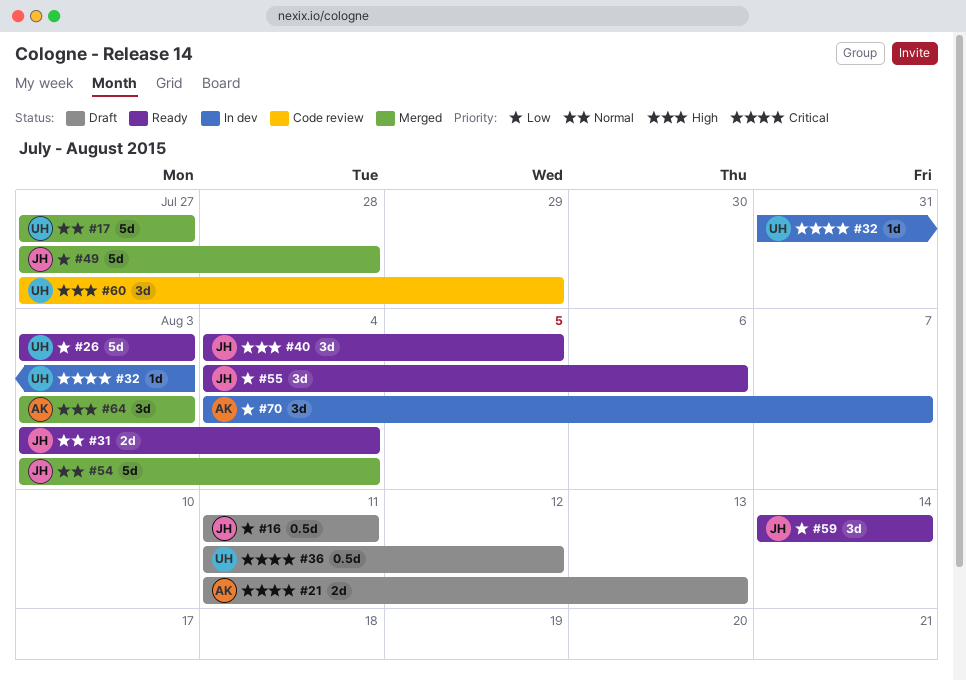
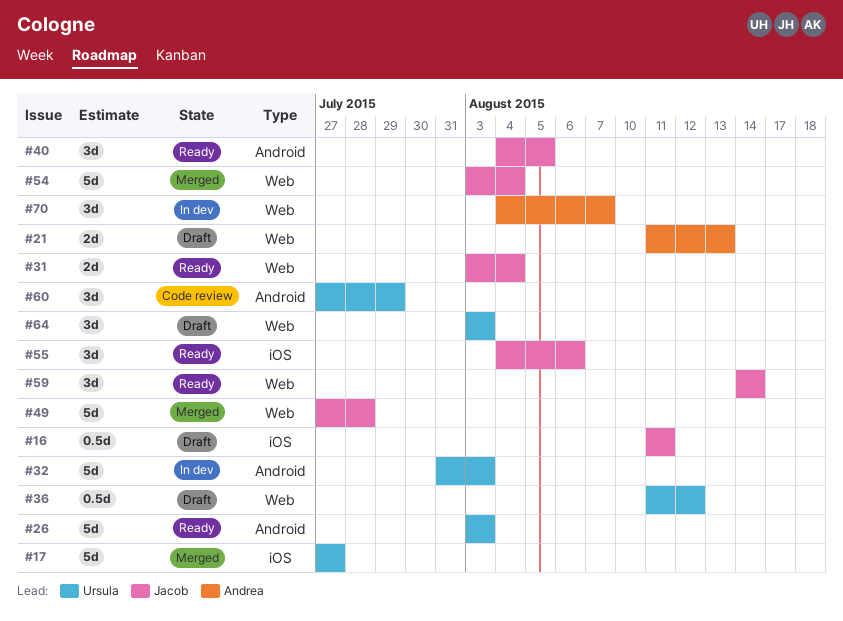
#32, estimate: 1d -> 5d
#64, status: Merged -> Draft
#64, owner: Andrea -> Ursula

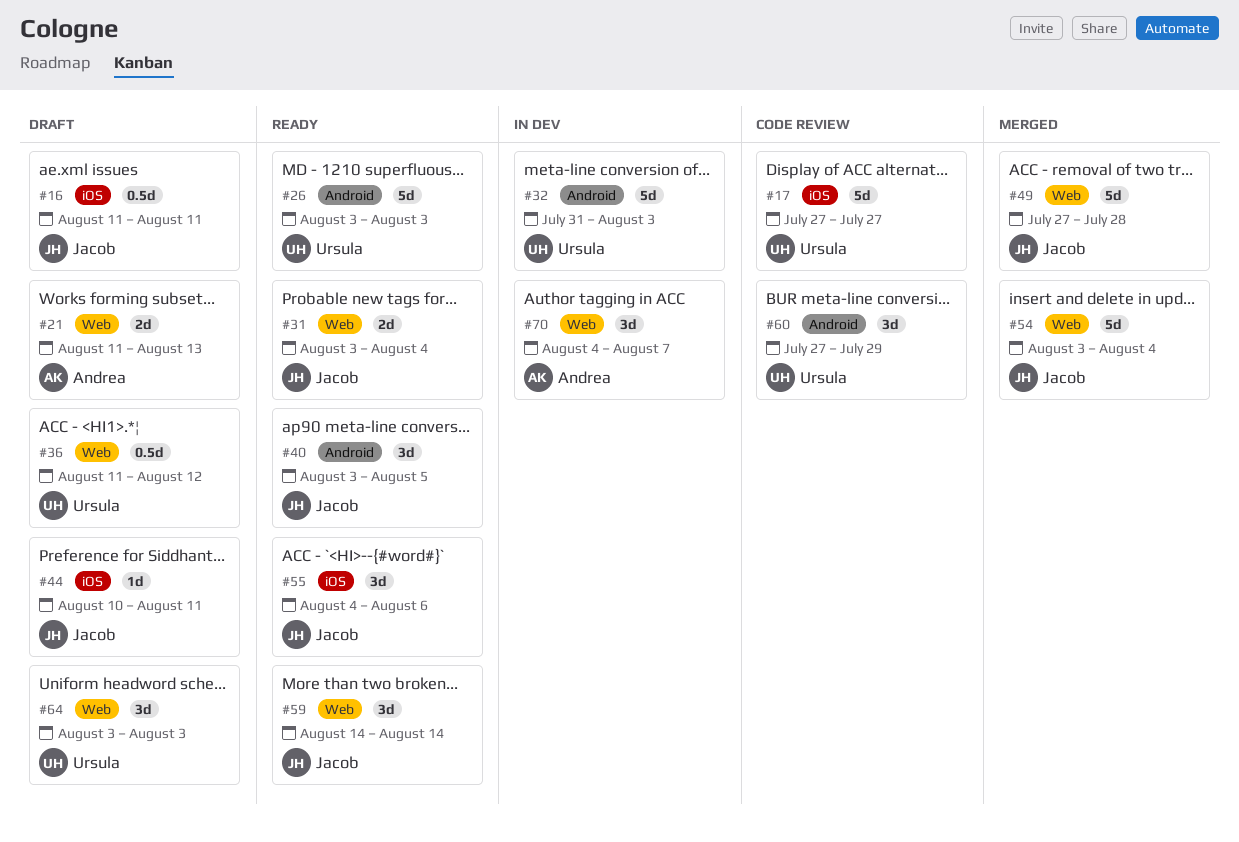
#17, status: Merged -> Code review
#40, start: Aug 4 -> Aug 3
#44: none -> present

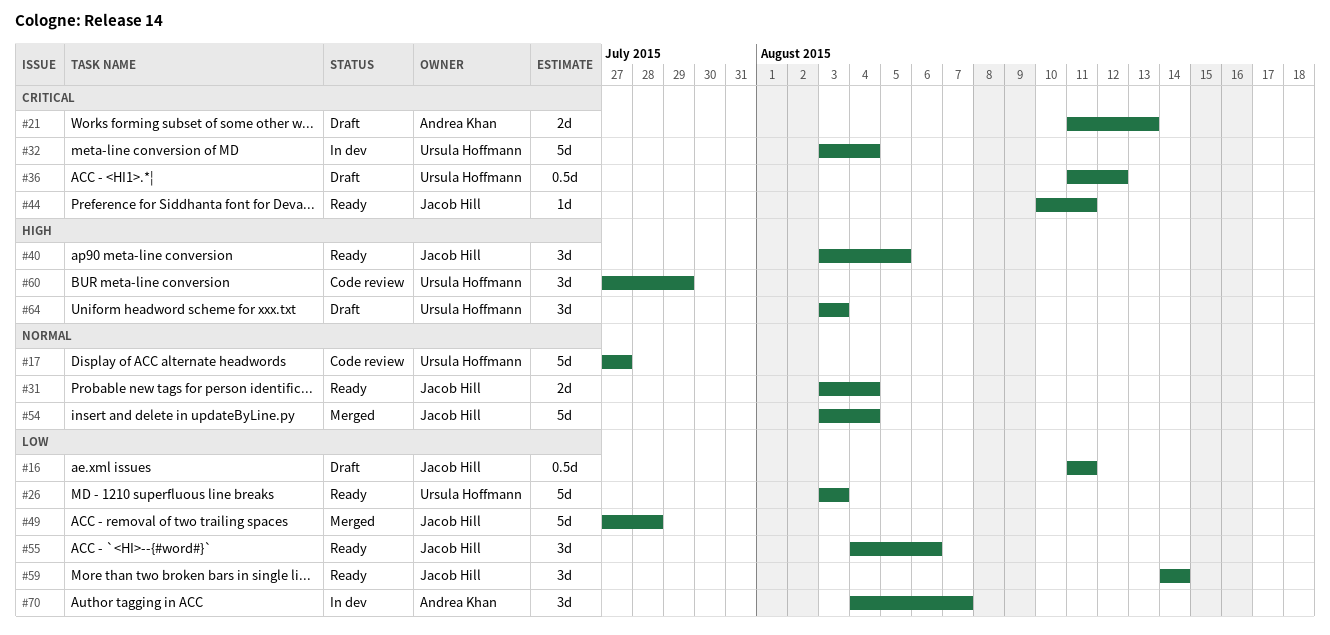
#32, start: Jul 31 -> Aug 3
#32, due: Aug 3 -> Aug 4
#44, status: Draft -> Ready

